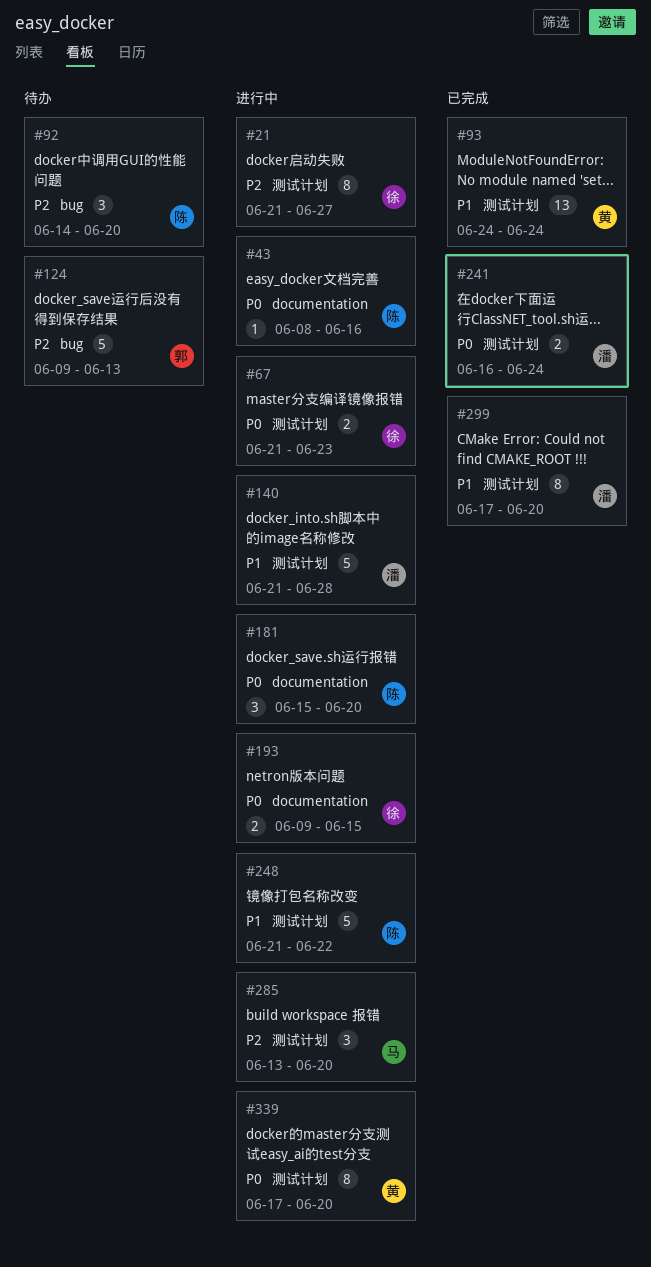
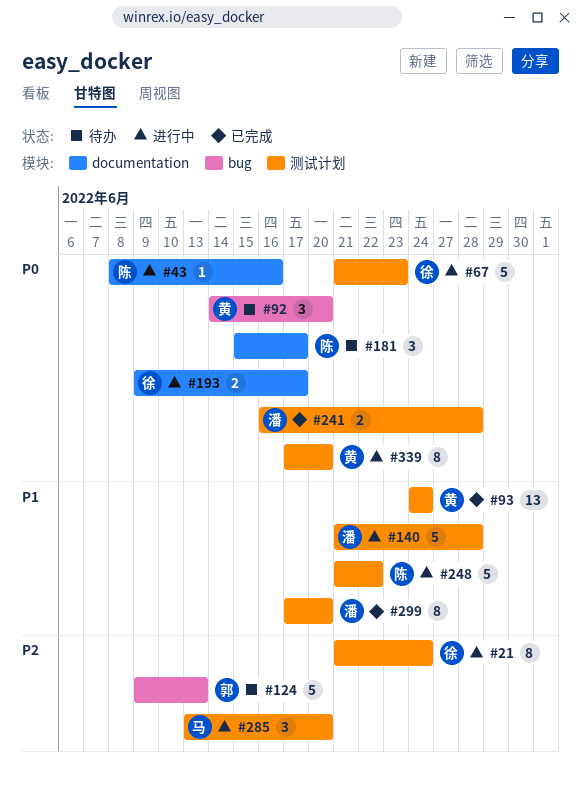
#21, due: Jun 27 -> Jun 24
#67, estimate: 2 -> 5
#92, owner: 陈 -> 黄
#92, priority: P2 -> P0
#181, status: 进行中 -> 待办
#181, due: Jun 20 -> Jun 17
#193, due: Jun 15 -> Jun 17
#241, due: Jun 24 -> Jun 28

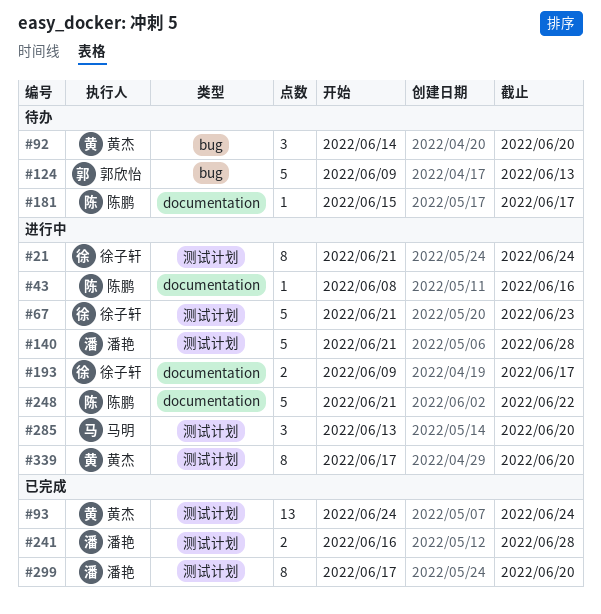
#181, estimate: 3 -> 1
#248, label: 测试计划 -> documentation

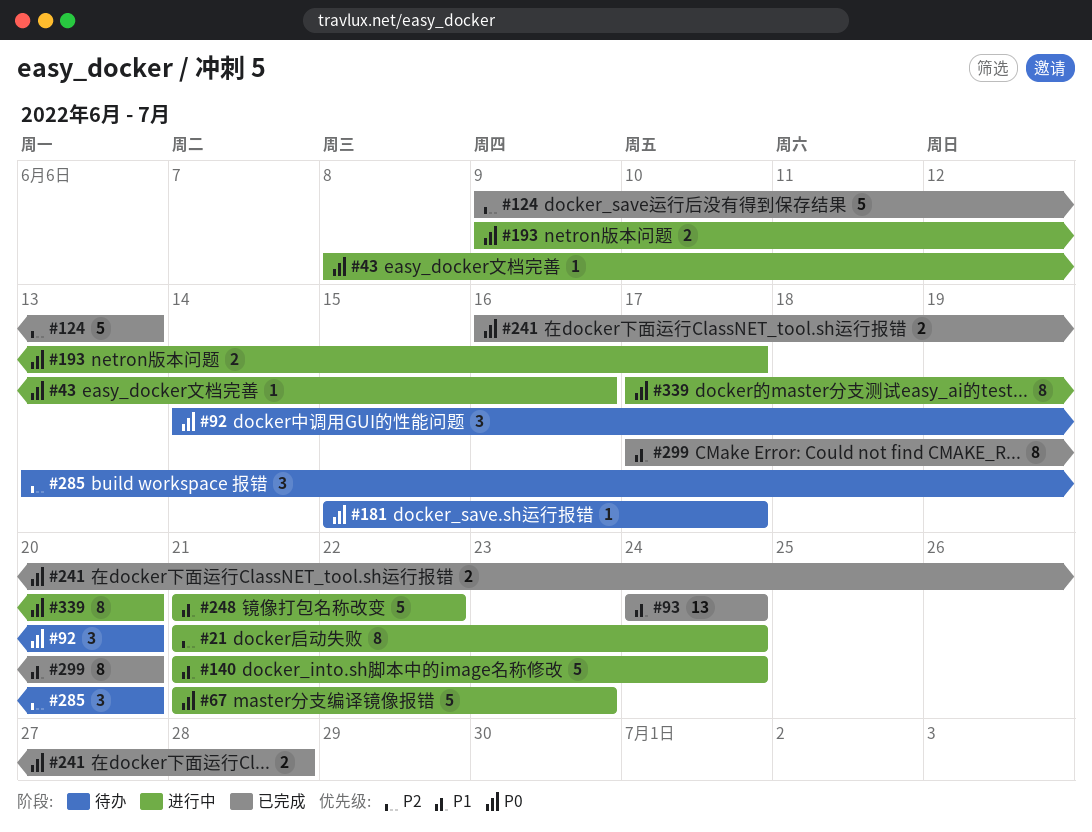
#124, status: 待办 -> 已完成
#140, due: Jun 28 -> Jun 24
#285, status: 进行中 -> 待办

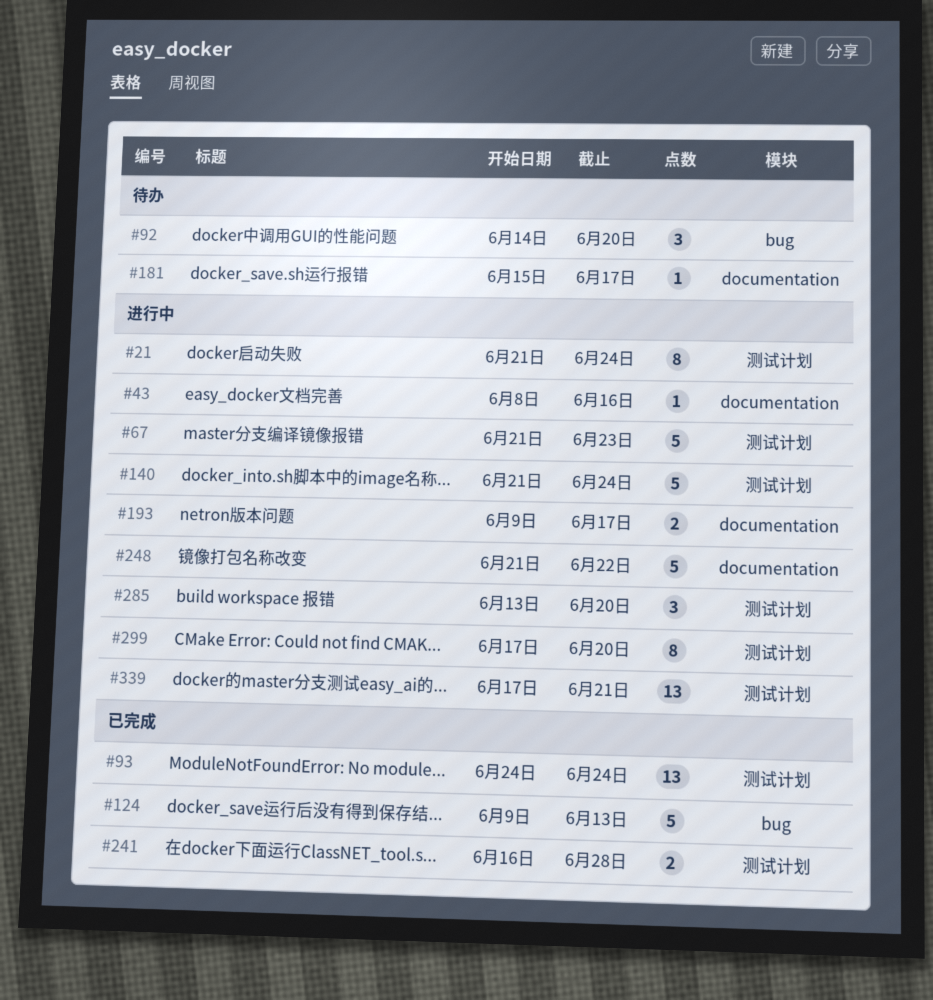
#285, status: 待办 -> 进行中
#299, status: 已完成 -> 进行中
#339, estimate: 8 -> 13
#339, due: Jun 20 -> Jun 21

